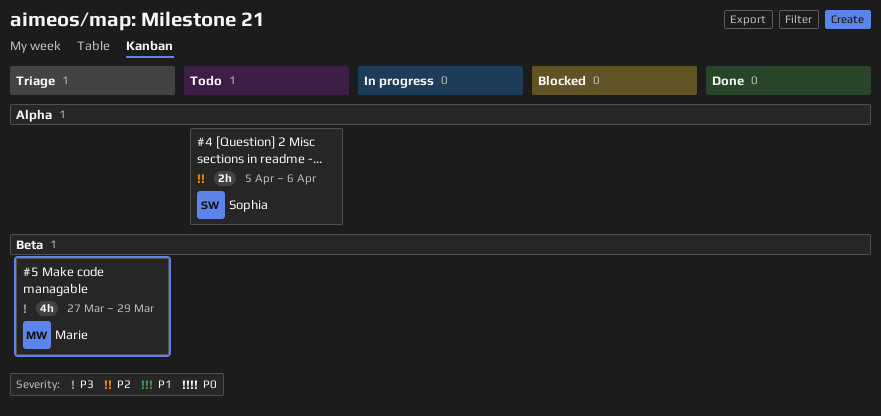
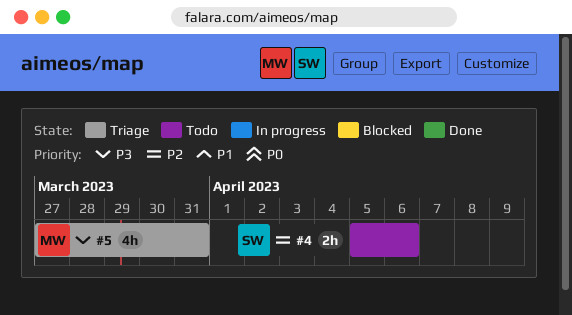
#5, due: Mar 29 -> Mar 31

